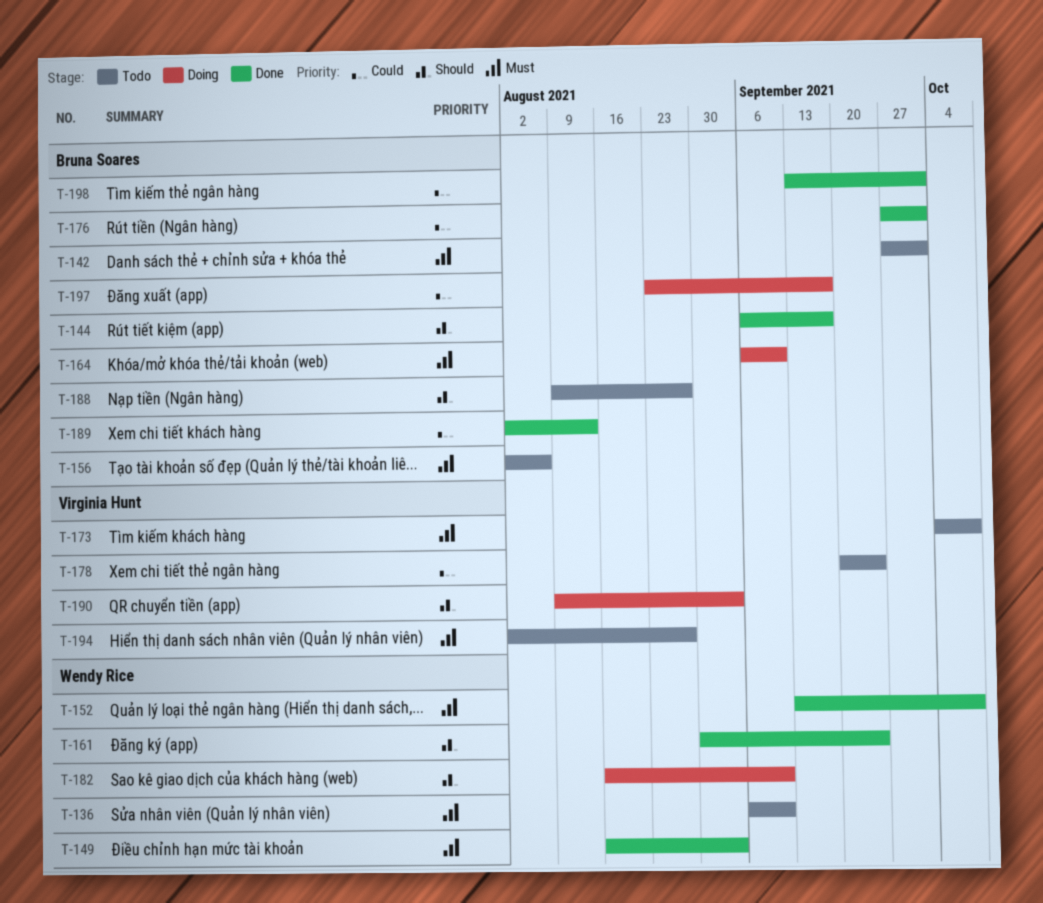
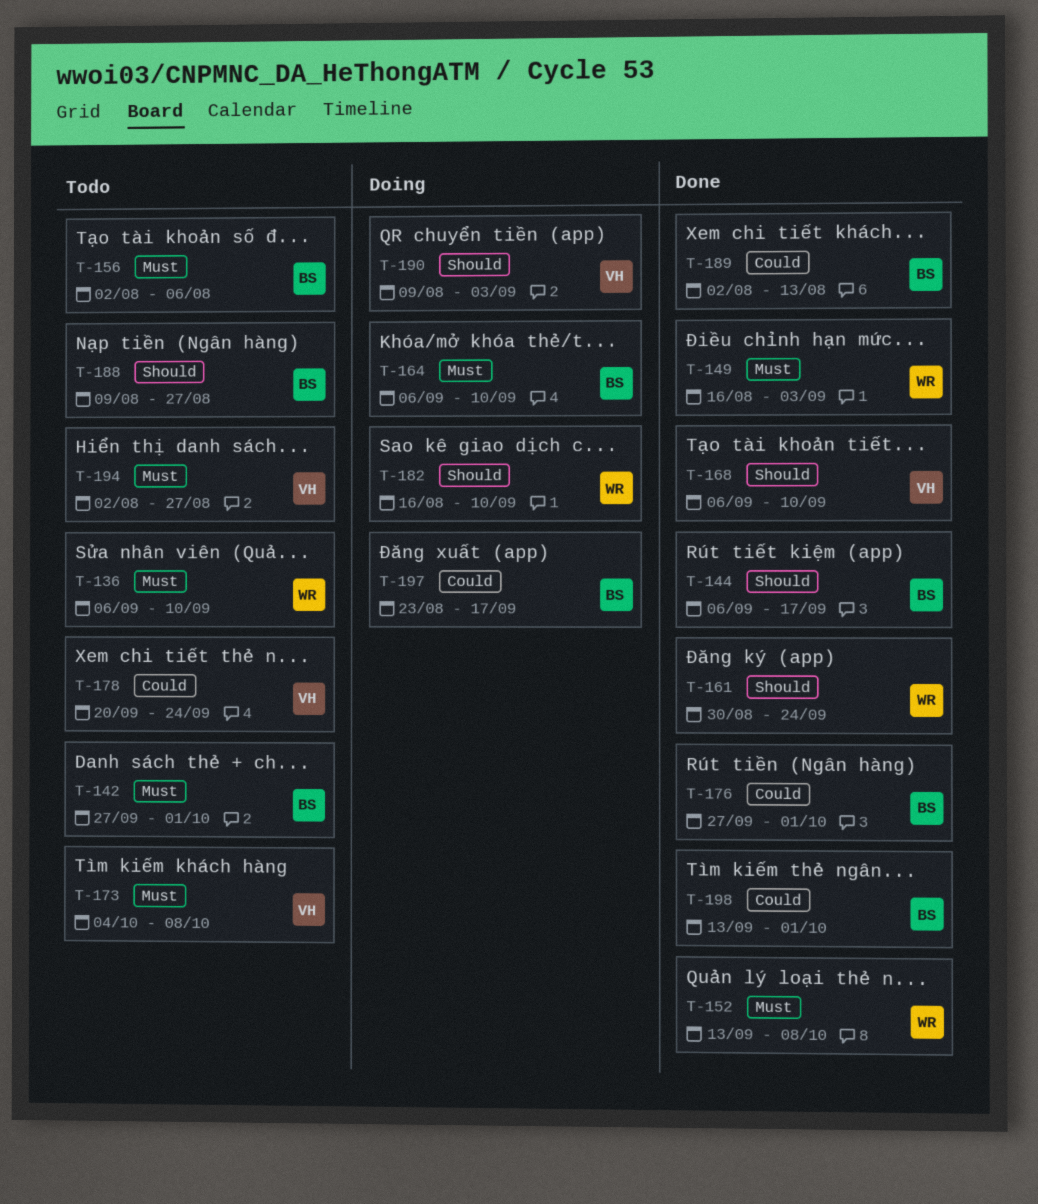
T-168: none -> present

